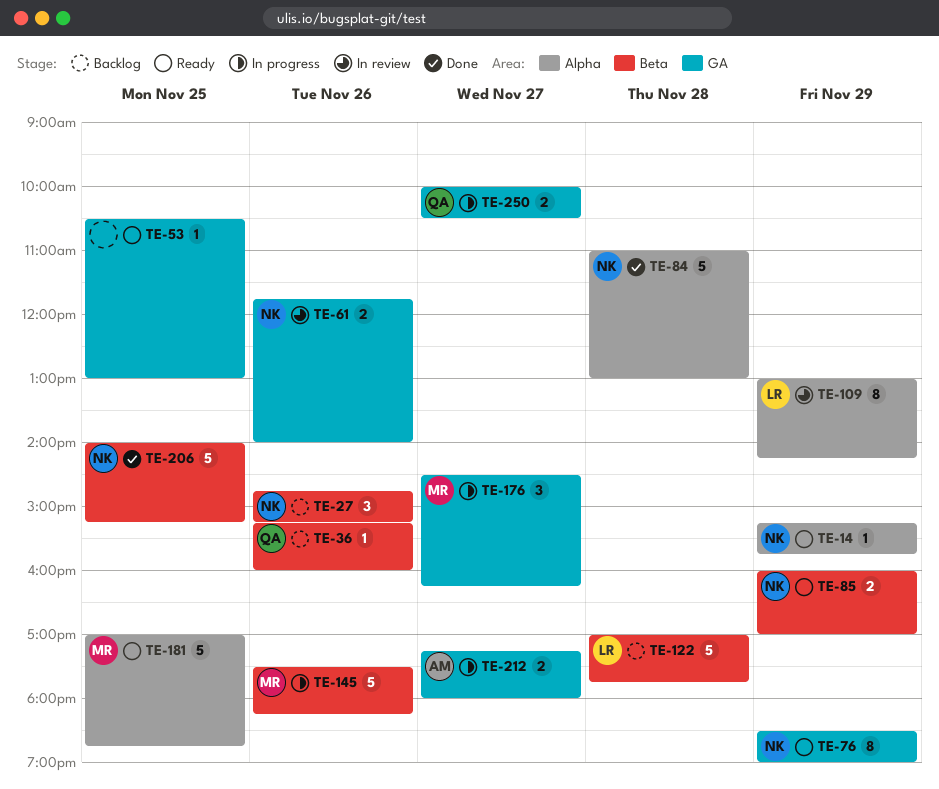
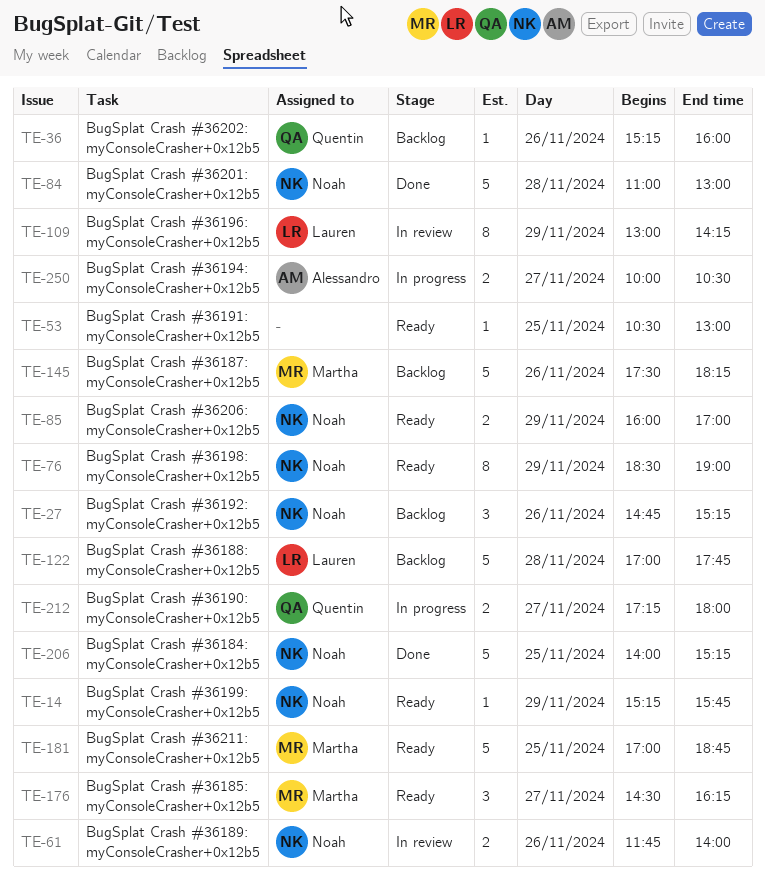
TE-145, status: In progress -> Backlog
TE-176, status: In progress -> Ready
TE-212, owner: Alessandro -> Quentin
TE-250, owner: Quentin -> Alessandro

